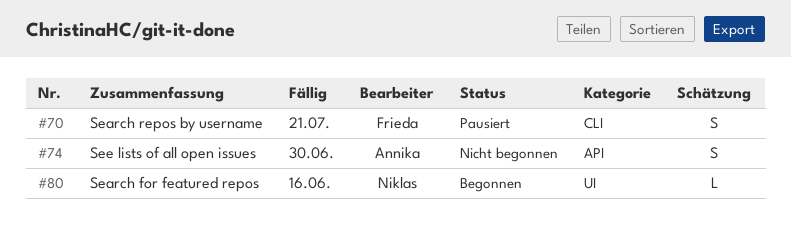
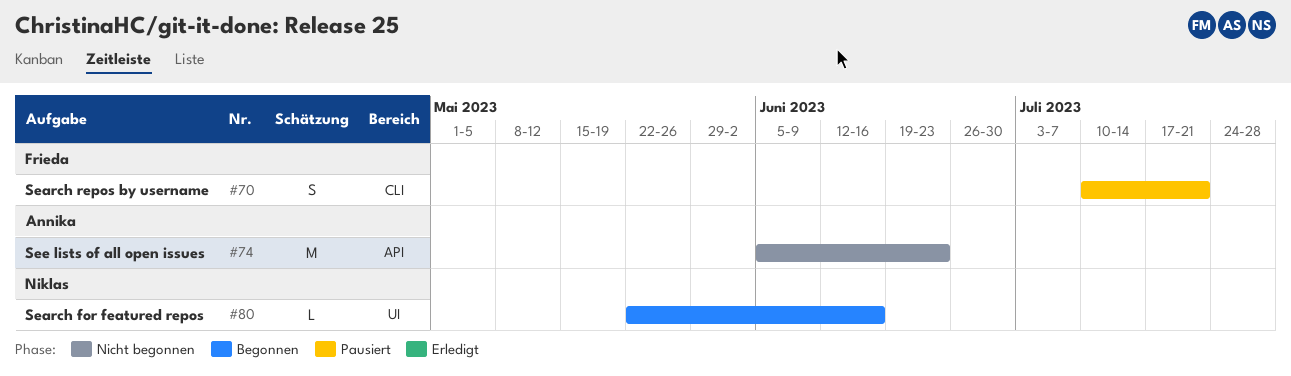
#74, estimate: S -> M
#74, due: Jun 30 -> Jun 23

